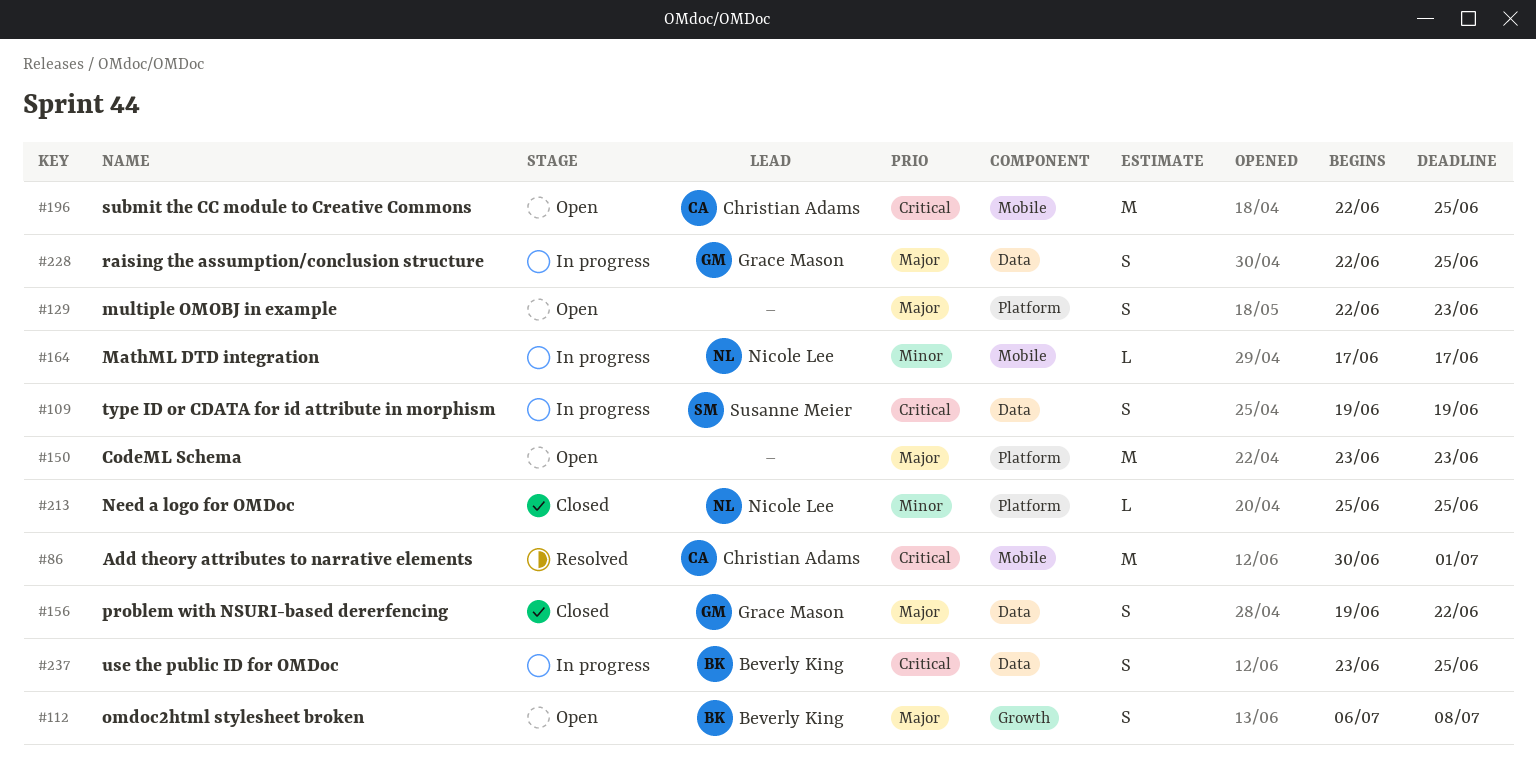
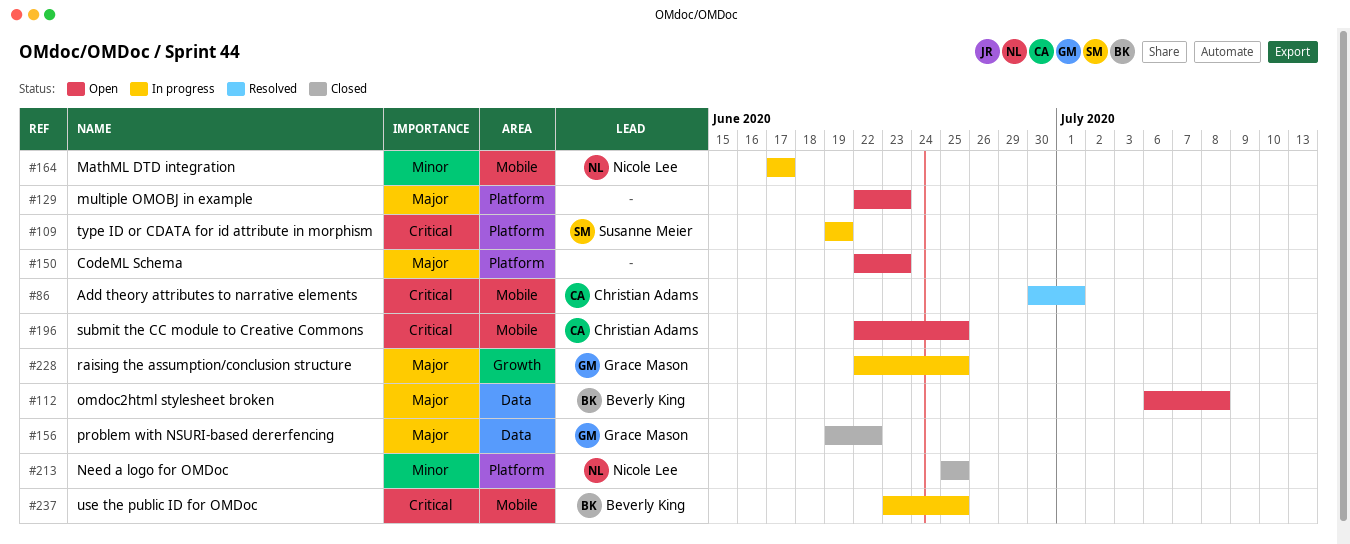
#109, label: Data -> Platform
#112, label: Growth -> Data
#150, start: Jun 23 -> Jun 22
#228, label: Data -> Growth
#237, label: Data -> Mobile

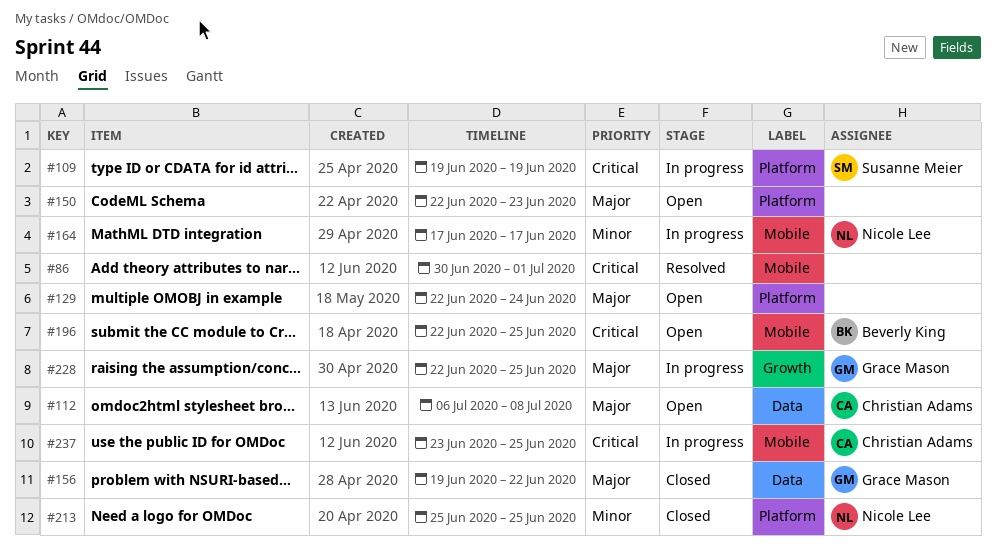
#86, owner: Christian Adams -> none
#112, owner: Beverly King -> Christian Adams
#129, due: Jun 23 -> Jun 24
#196, owner: Christian Adams -> Beverly King
#237, owner: Beverly King -> Christian Adams

